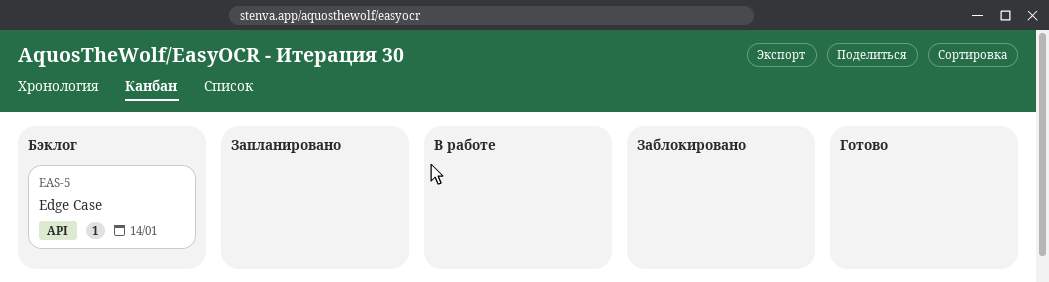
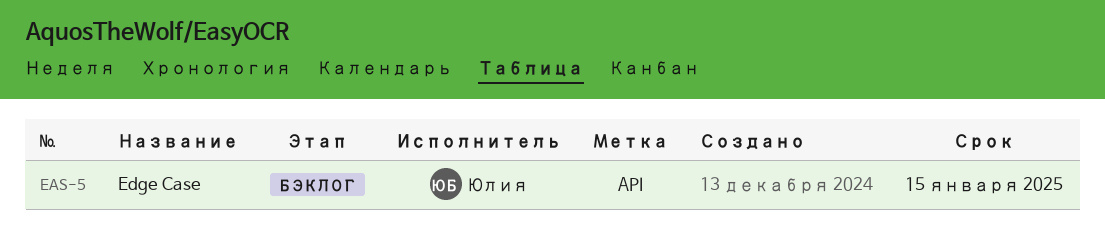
EAS-5, due: Jan 14 -> Jan 15

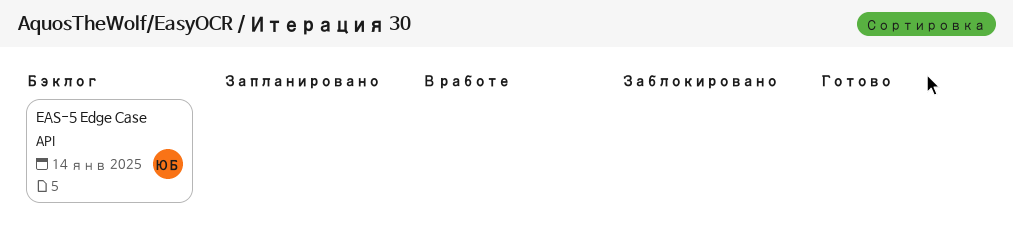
EAS-5, due: Jan 15 -> Jan 14

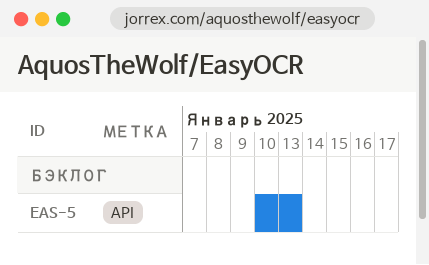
EAS-5, due: Jan 14 -> Jan 13

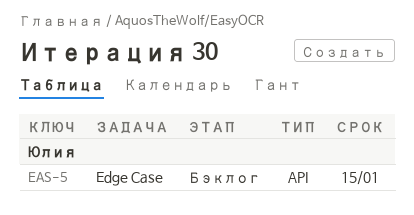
EAS-5, due: Jan 13 -> Jan 15

